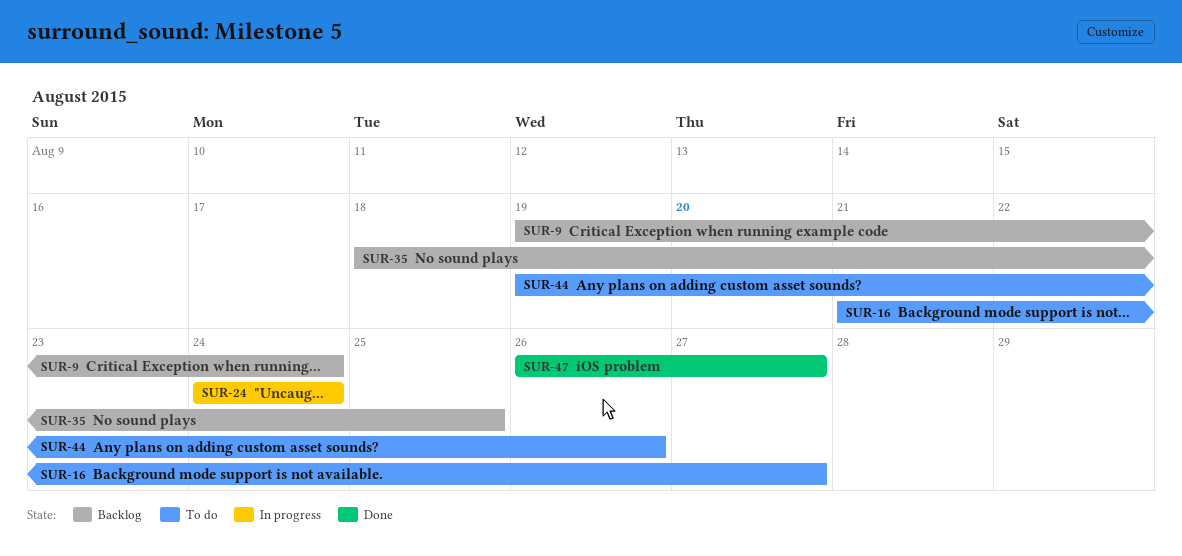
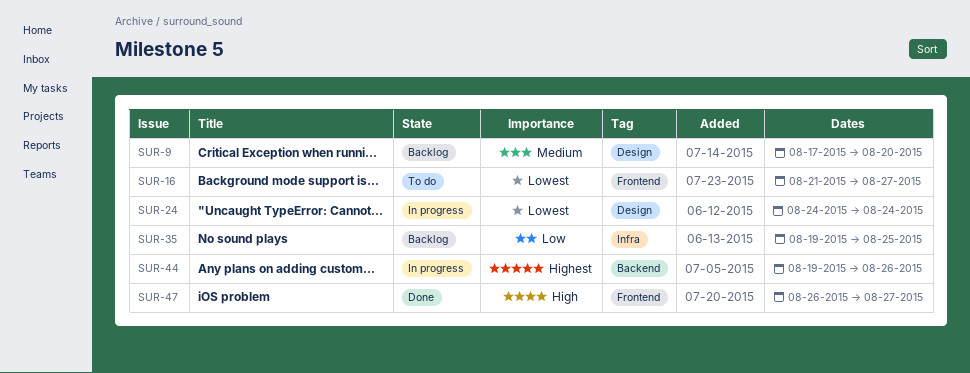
SUR-9, start: Aug 19 -> Aug 17
SUR-9, due: Aug 24 -> Aug 20
SUR-35, start: Aug 18 -> Aug 19
SUR-44, status: To do -> In progress

